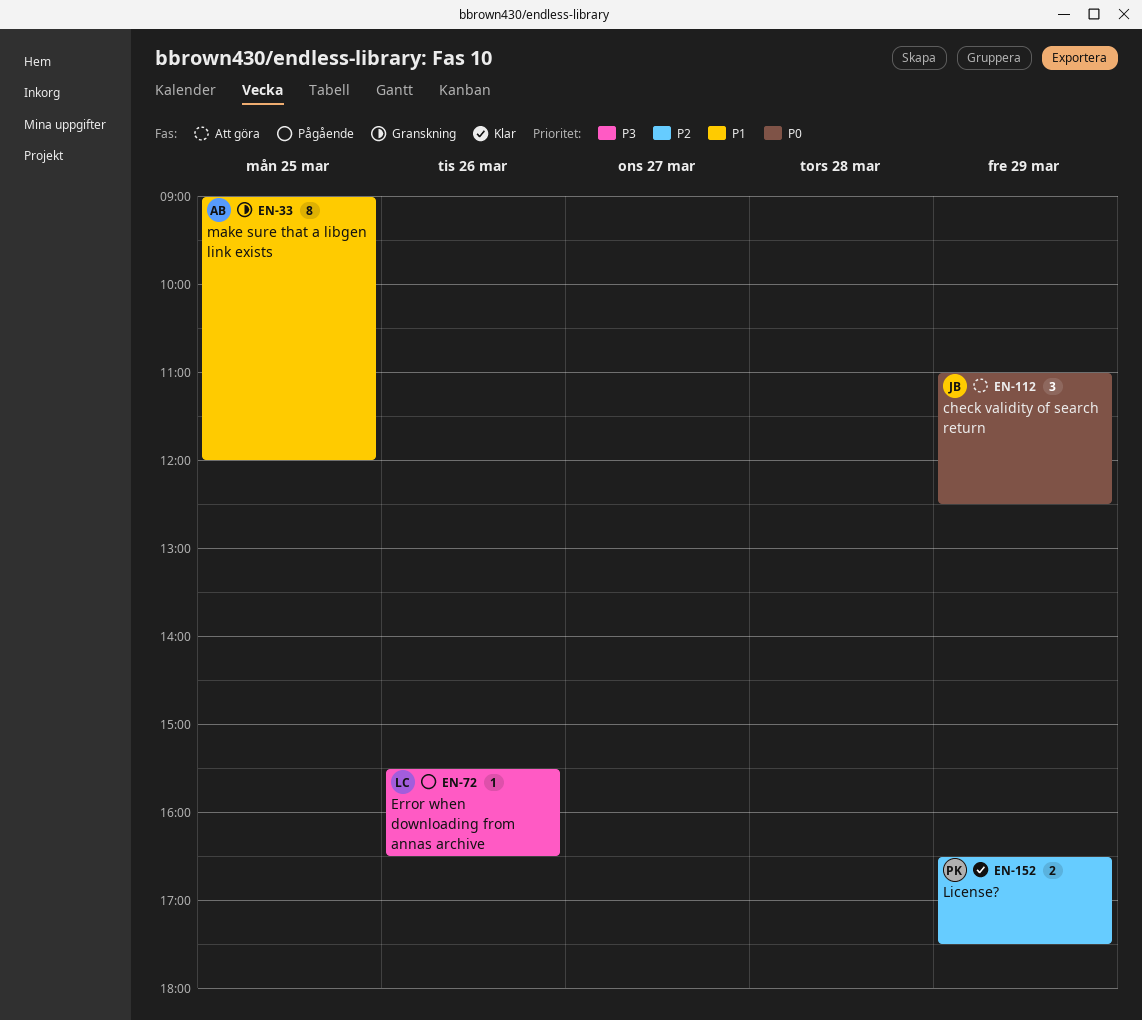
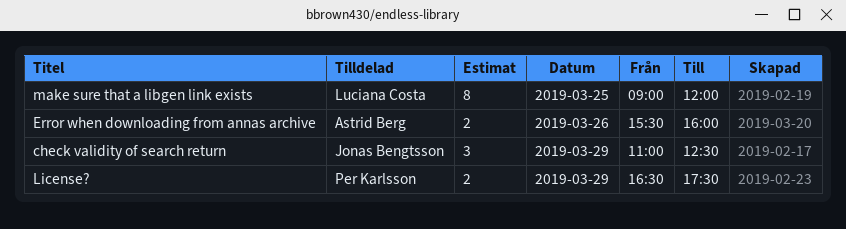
Error when downloading from annas archive, owner: Luciana Costa -> Astrid Berg
Error when downloading from annas archive, estimate: 1 -> 2
Error when downloading from annas archive, ends: 16:30 -> 16:00
make sure that a libgen link exists, owner: Astrid Berg -> Luciana Costa

